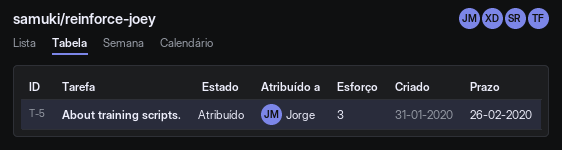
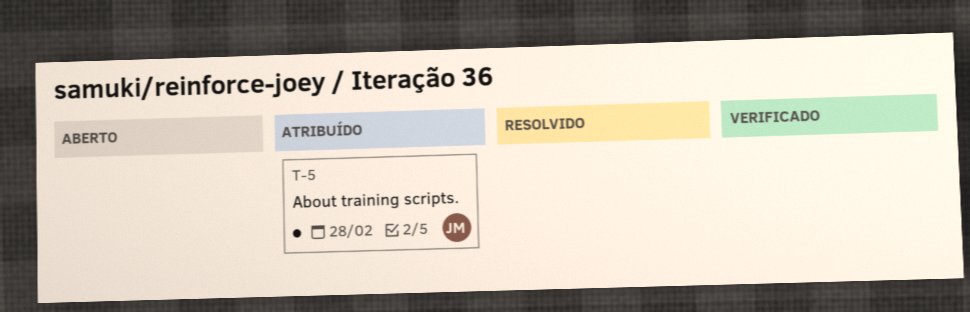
T-5, estimate: 3 -> 1
T-5, due: Feb 26 -> Feb 28

